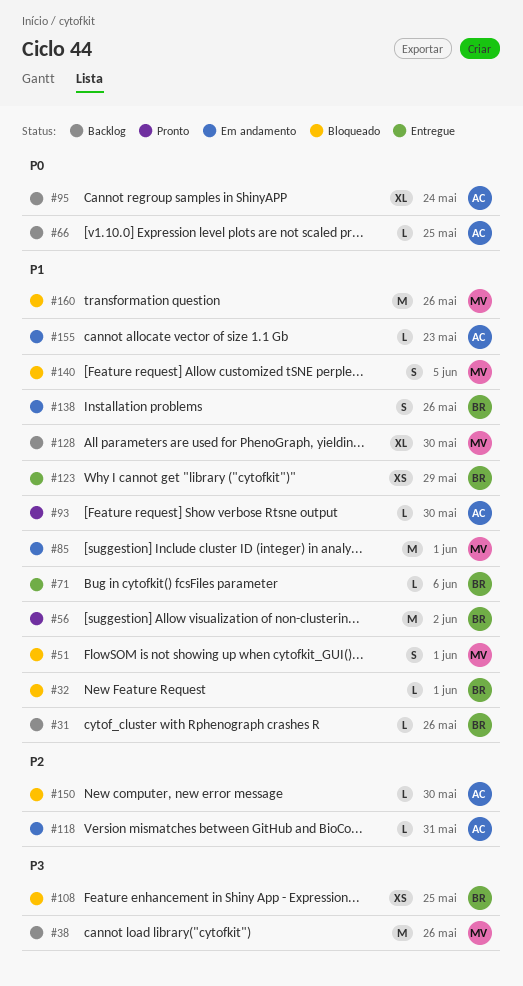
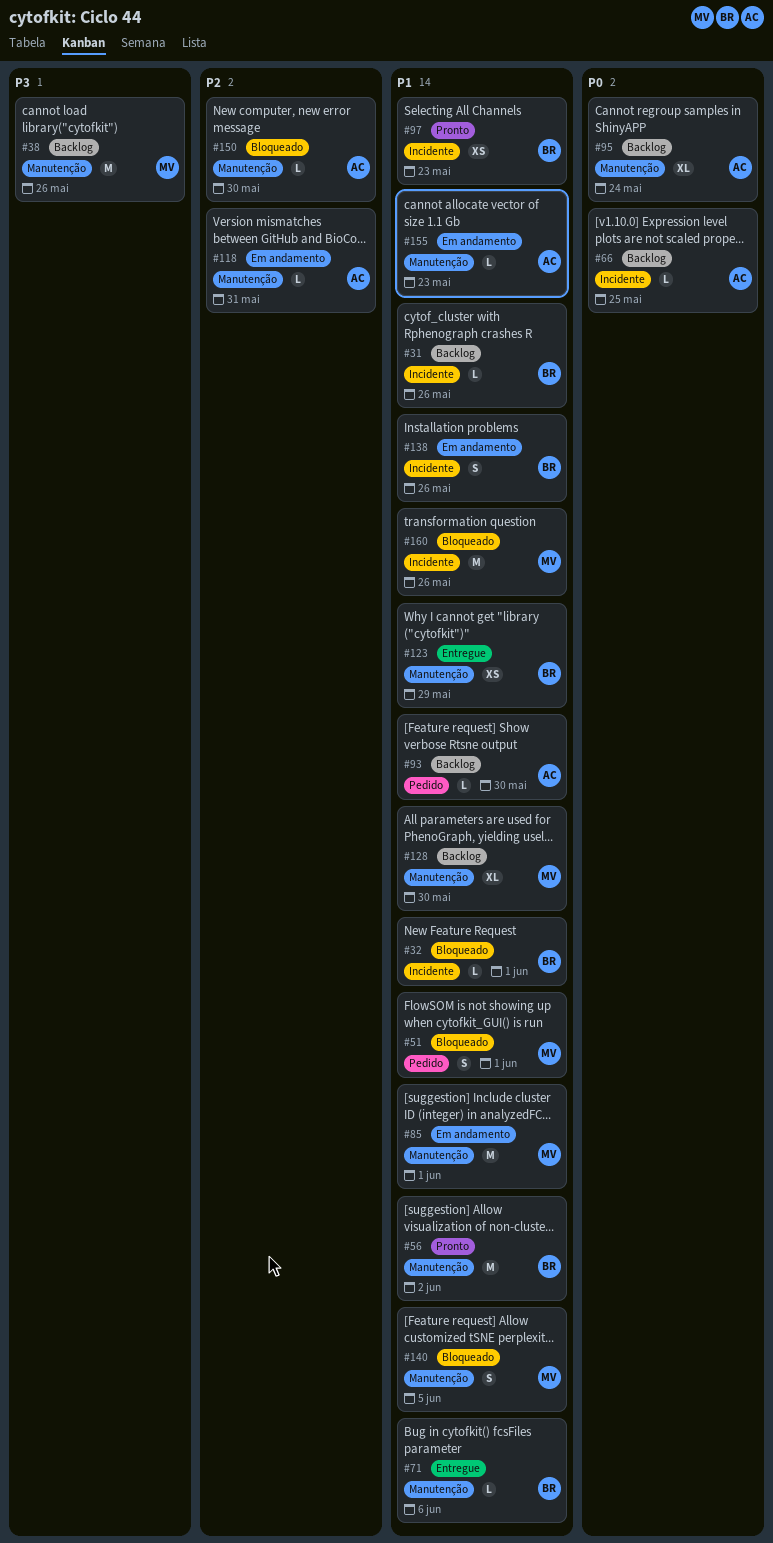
#93, status: Pronto -> Backlog
#97: none -> present
#108: present -> none

